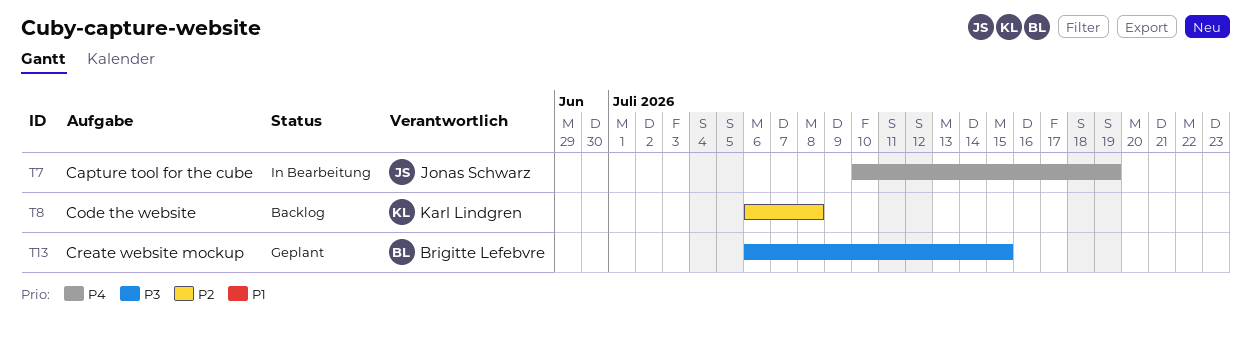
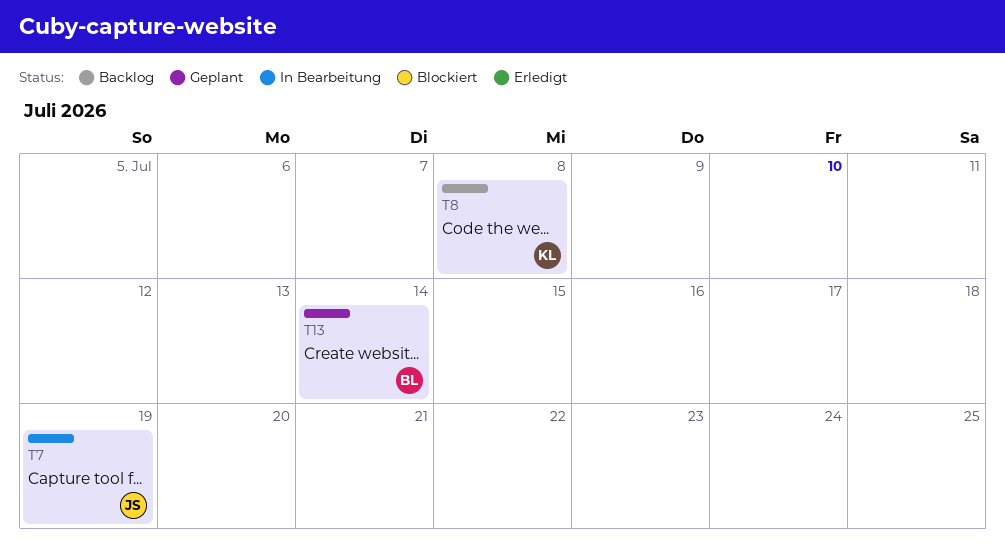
T13, due: Jul 15 -> Jul 14

